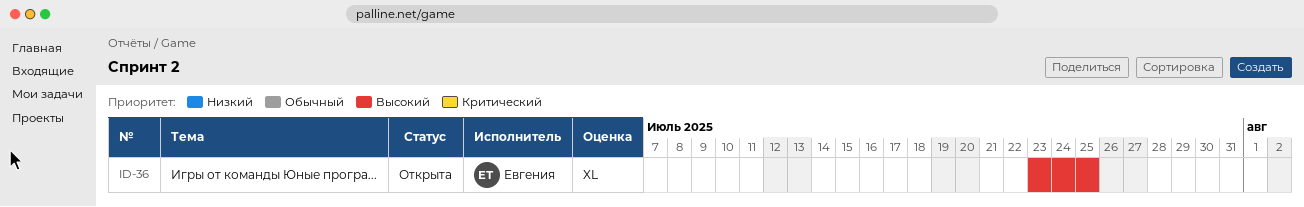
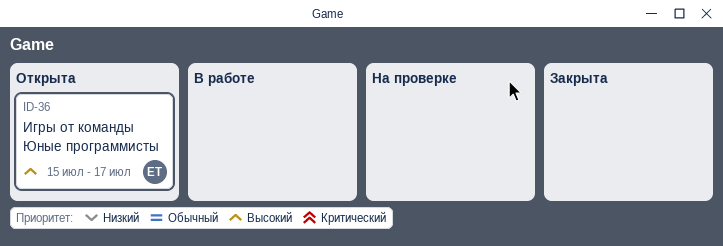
ID-36, start: Jul 23 -> Jul 15
ID-36, due: Jul 25 -> Jul 17

